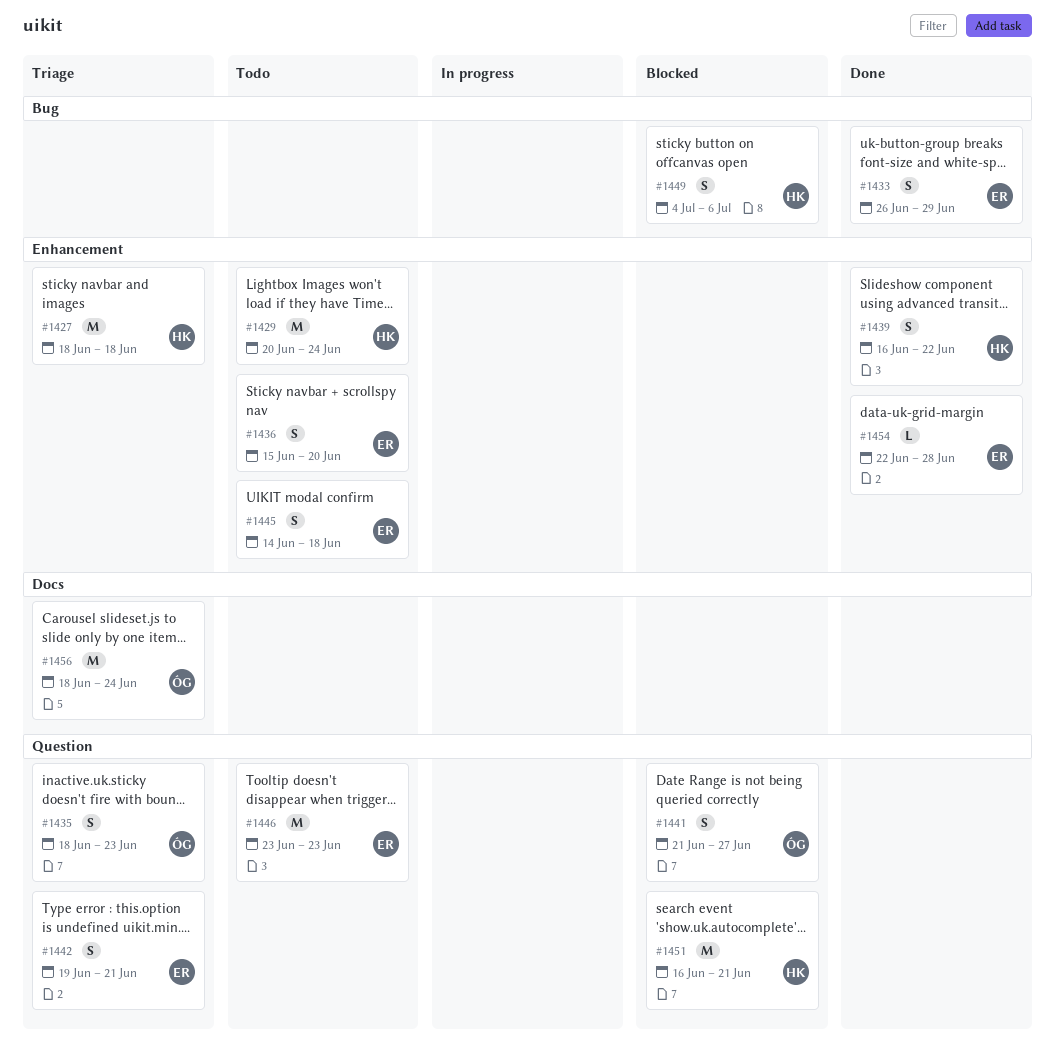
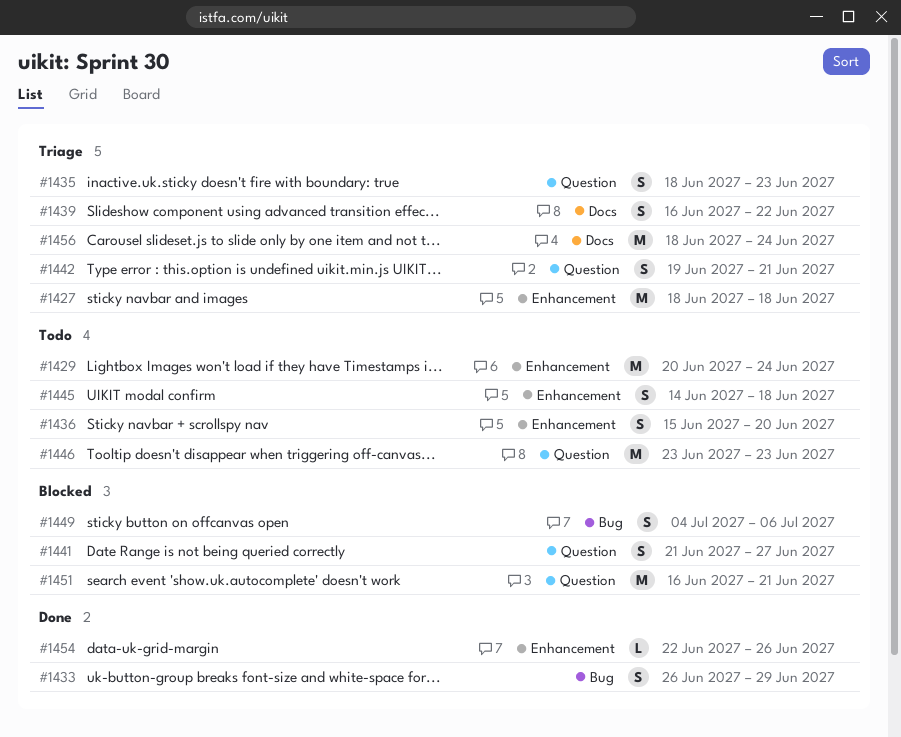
#1439, status: Done -> Triage
#1439, label: Enhancement -> Docs
#1454, due: Jun 28 -> Jun 26

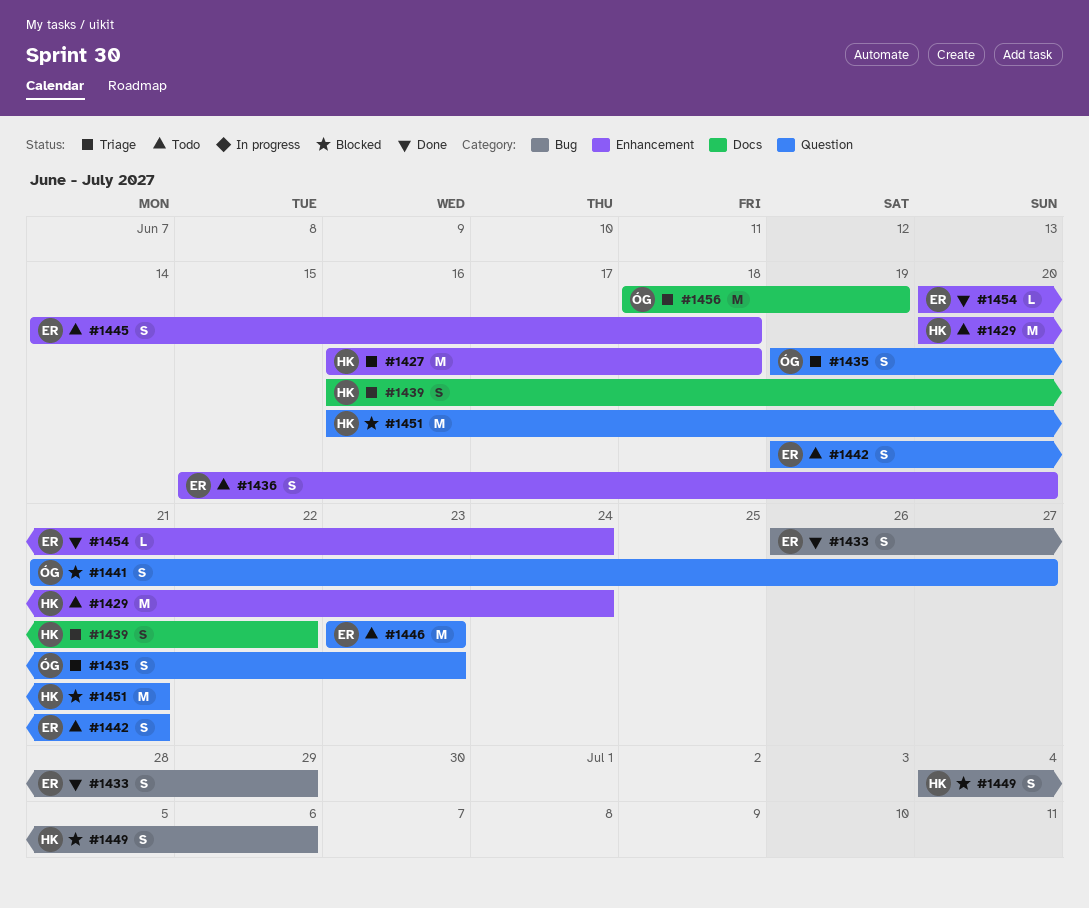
#1427, start: Jun 18 -> Jun 16
#1435, start: Jun 18 -> Jun 19
#1442, status: Triage -> Todo
#1454, start: Jun 22 -> Jun 20
#1454, due: Jun 26 -> Jun 24
#1456, due: Jun 24 -> Jun 19

